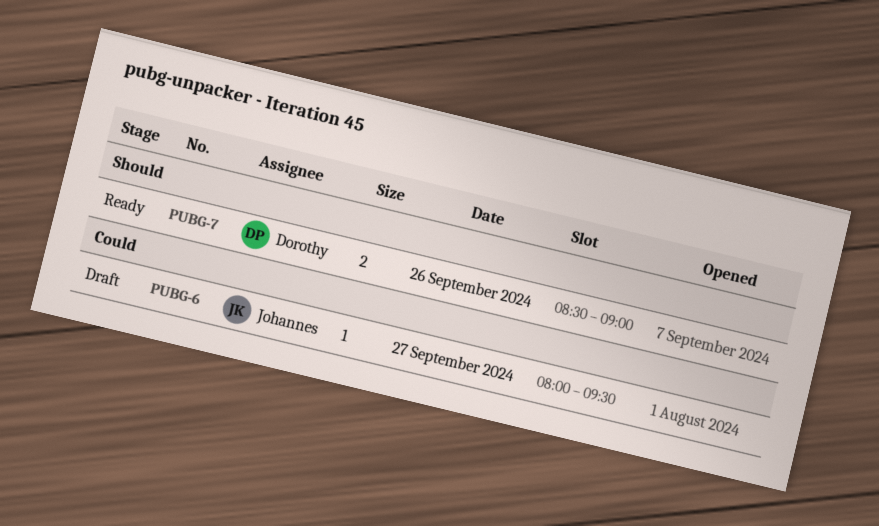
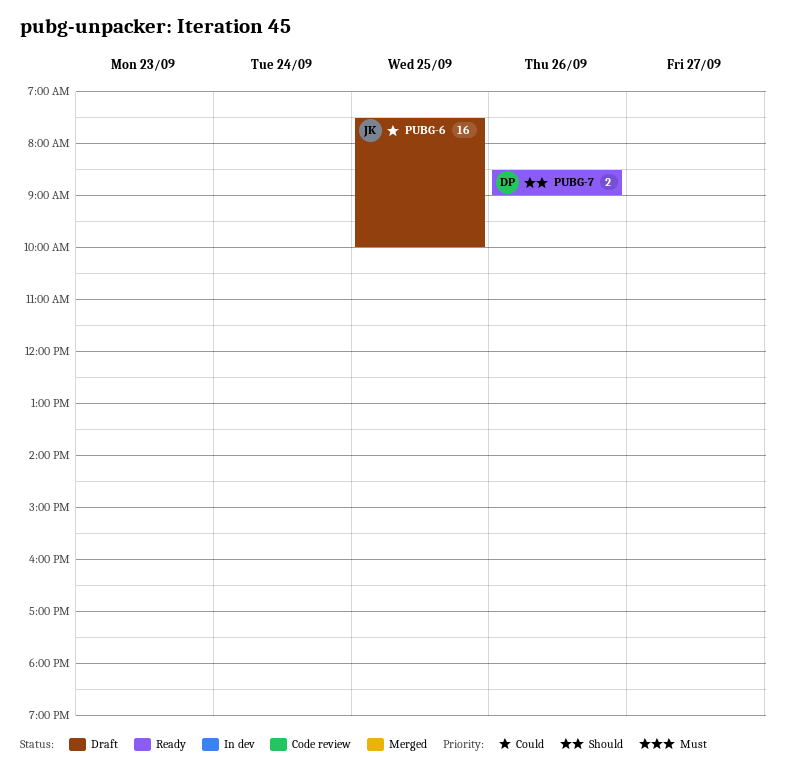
PUBG-6, estimate: 1 -> 16
PUBG-6, day: Sep 27 -> Sep 25
PUBG-6, begins: 08:00 -> 07:30
PUBG-6, ends: 09:30 -> 10:00

